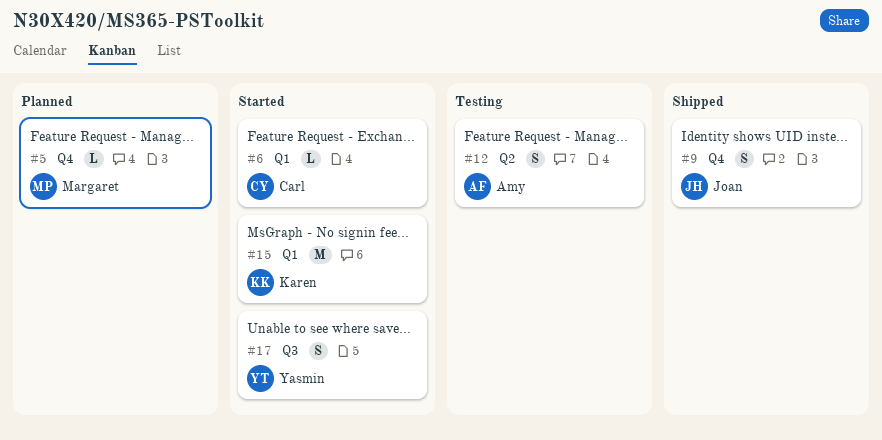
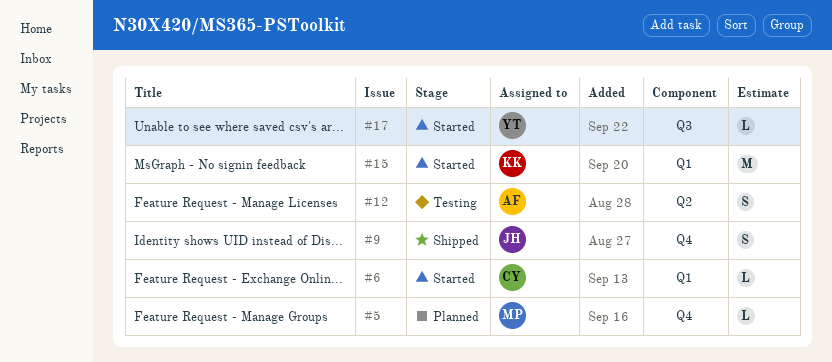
#17, estimate: S -> L

